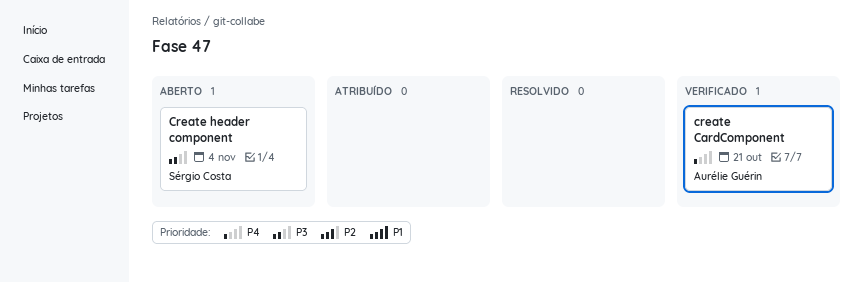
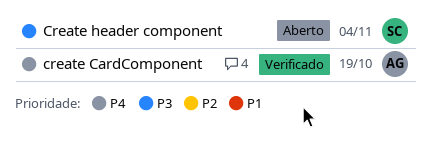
create CardComponent, due: Oct 21 -> Oct 19

